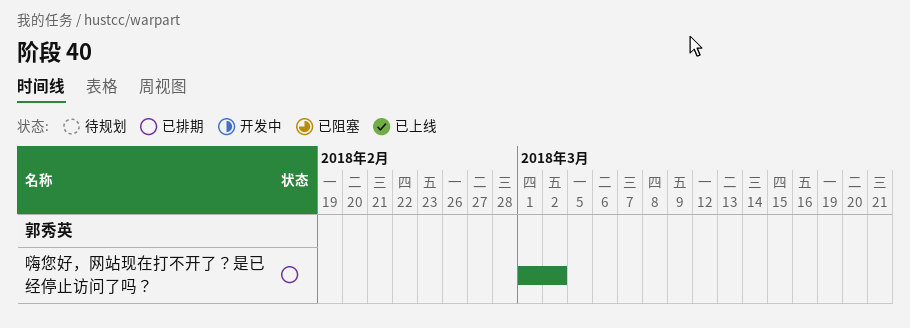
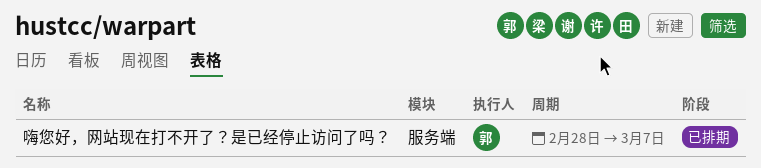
嗨您好，网站现在打不开了？是已经停止访问了吗？, start: Mar 1 -> Feb 28
嗨您好，网站现在打不开了？是已经停止访问了吗？, due: Mar 2 -> Mar 7

